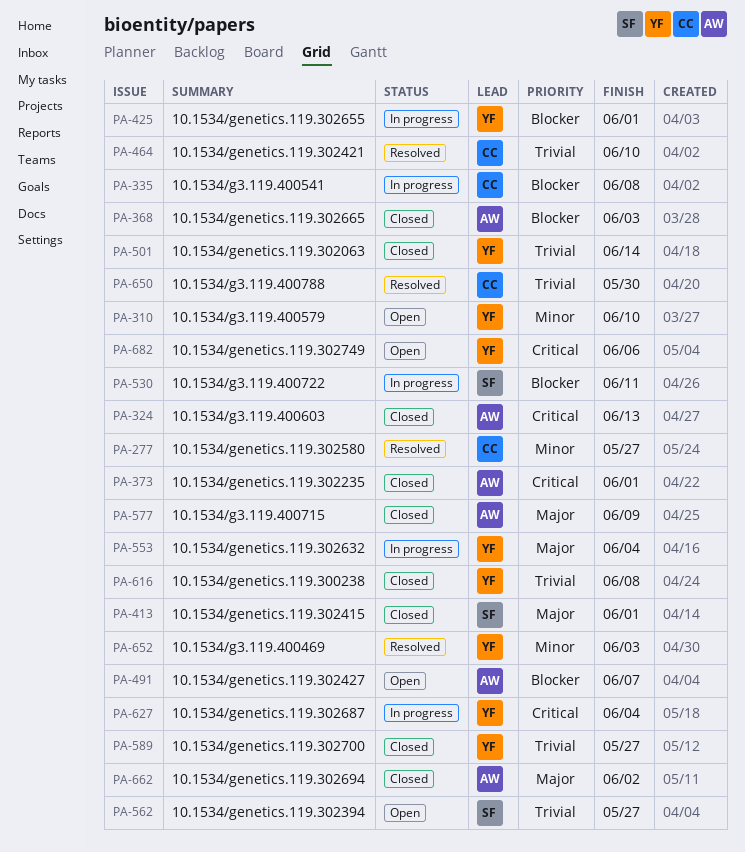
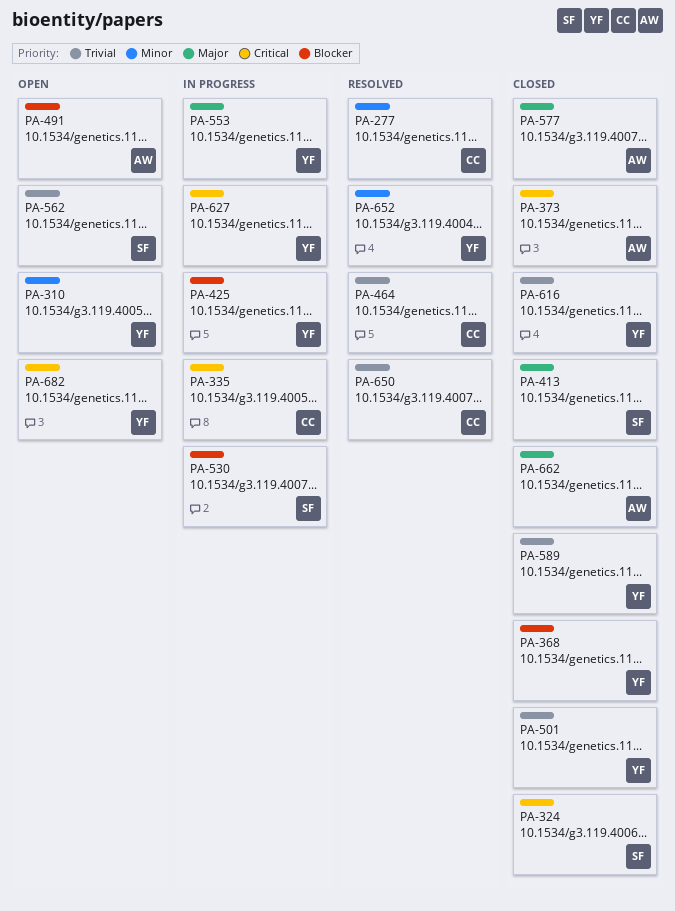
PA-324, owner: AW -> SF
PA-335, priority: Blocker -> Critical
PA-368, owner: AW -> YF

